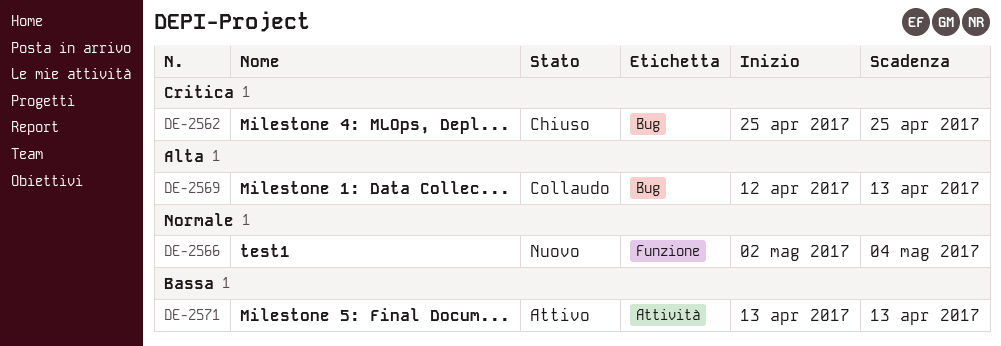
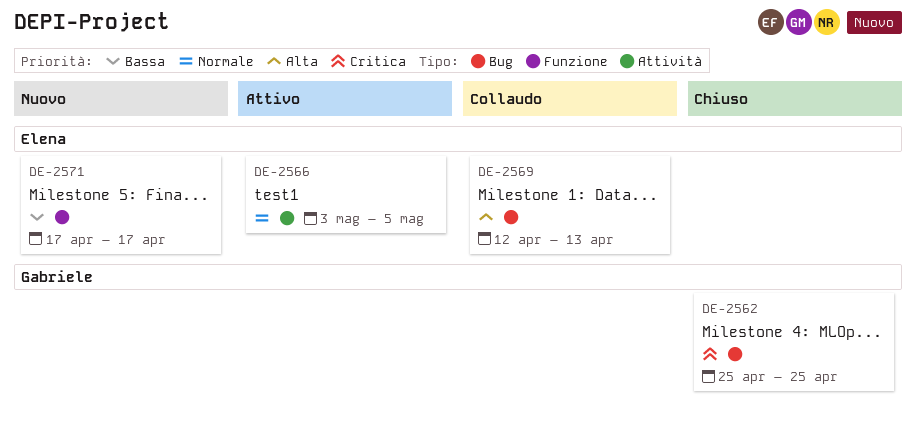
DE-2566, status: Nuovo -> Attivo
DE-2566, label: Funzione -> Attività
DE-2566, start: May 2 -> May 3
DE-2566, due: May 4 -> May 5
DE-2571, status: Attivo -> Nuovo
DE-2571, label: Attività -> Funzione
DE-2571, start: Apr 13 -> Apr 17
DE-2571, due: Apr 13 -> Apr 17

